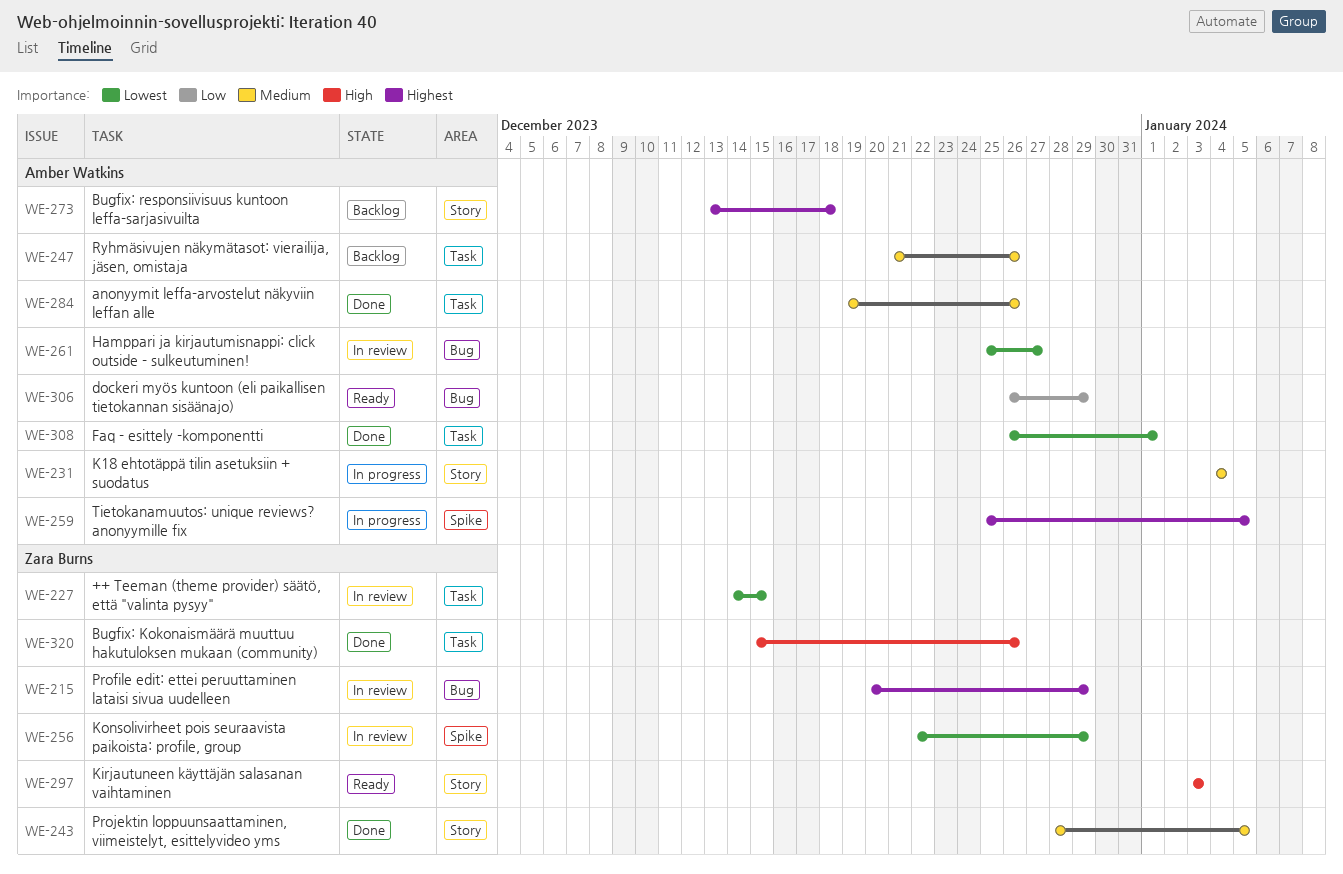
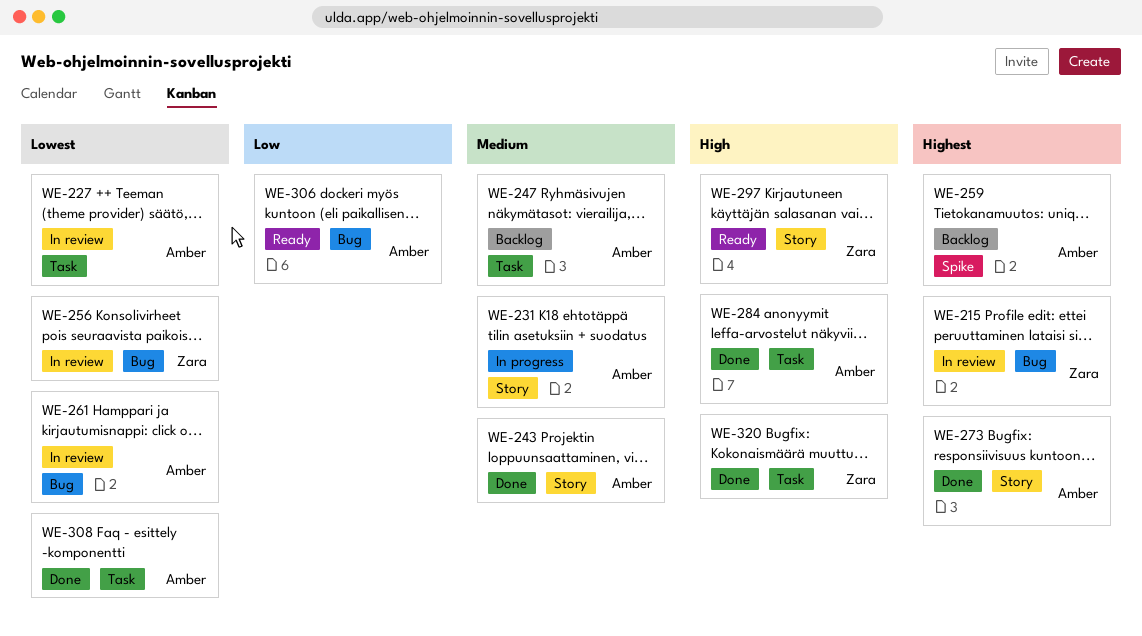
WE-227, owner: Zara Burns -> Amber Watkins
WE-243, owner: Zara Burns -> Amber Watkins
WE-256, label: Spike -> Bug
WE-259, status: In progress -> Backlog
WE-273, status: Backlog -> Done
WE-284, priority: Medium -> High

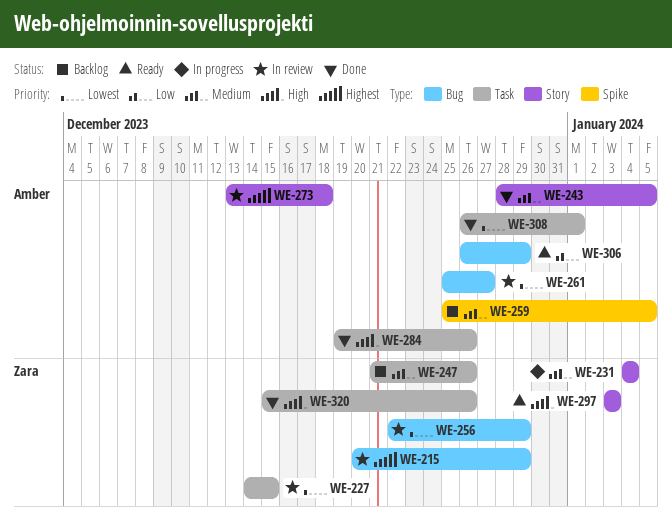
WE-227, owner: Amber -> Zara
WE-231, owner: Amber -> Zara
WE-247, owner: Amber -> Zara
WE-259, priority: Highest -> Medium
WE-273, status: Done -> In review

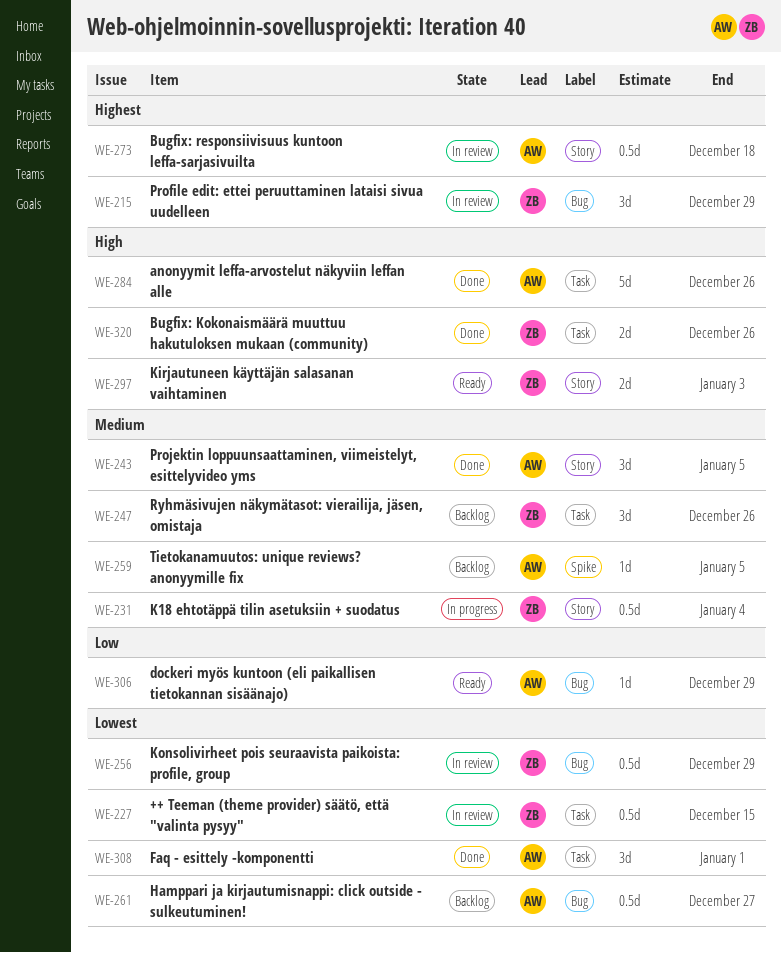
WE-261, status: In review -> Backlog

